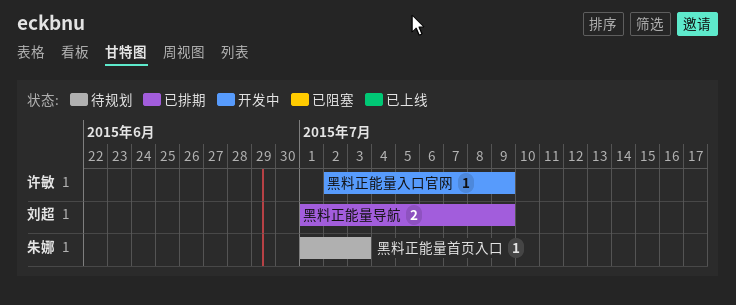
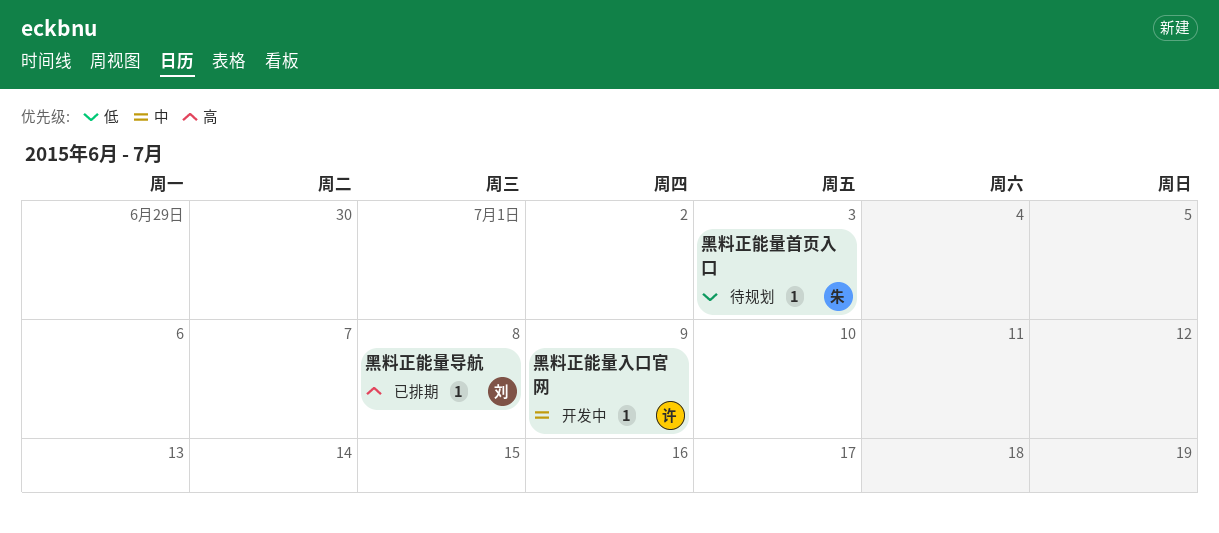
黑料正能量导航, estimate: 2 -> 1
黑料正能量导航, due: Jul 9 -> Jul 8

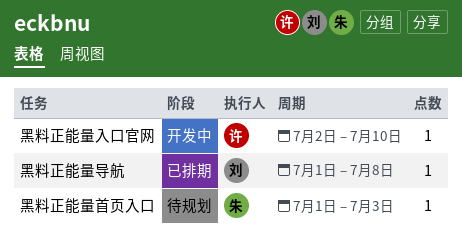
黑料正能量入口官网, due: Jul 9 -> Jul 10

